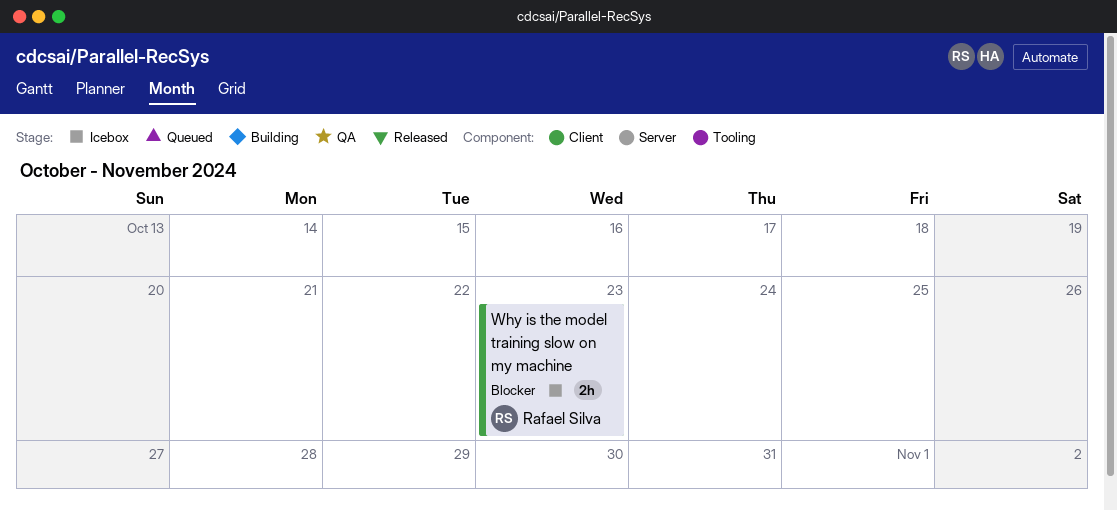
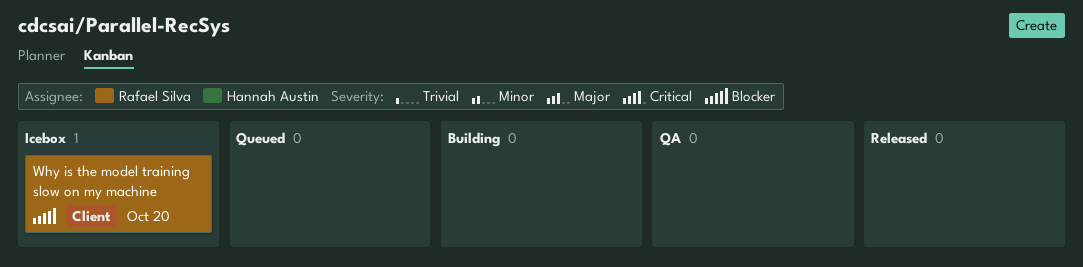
Why is the model training slow on my machine, due: Oct 23 -> Oct 20

